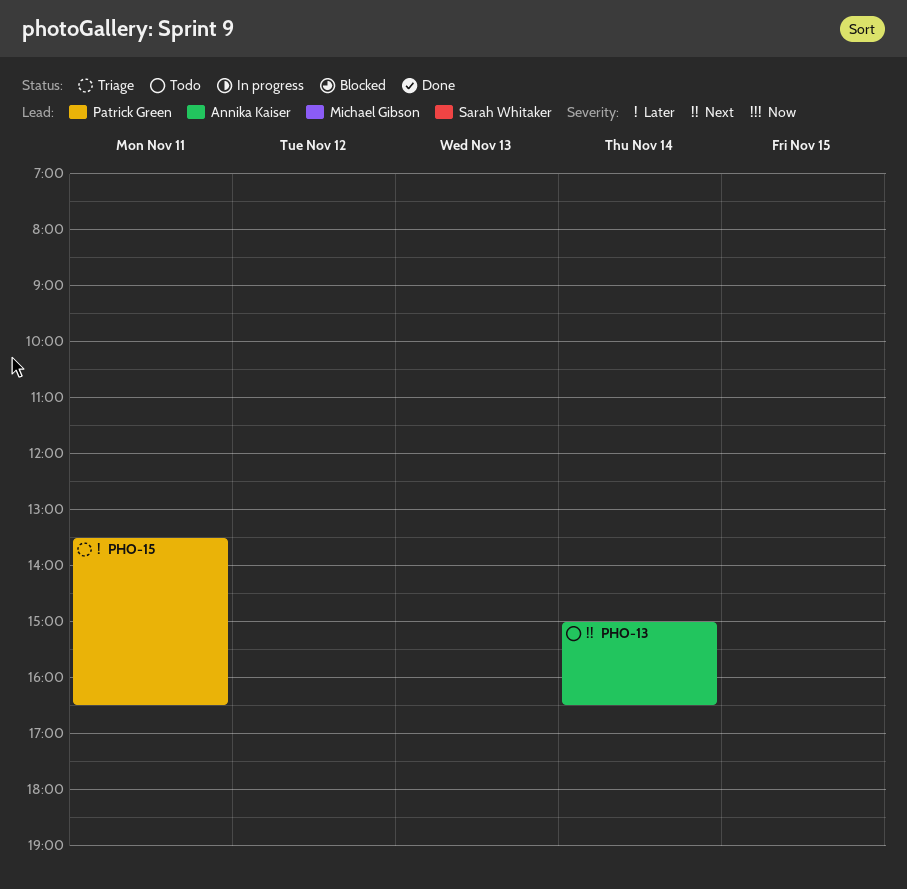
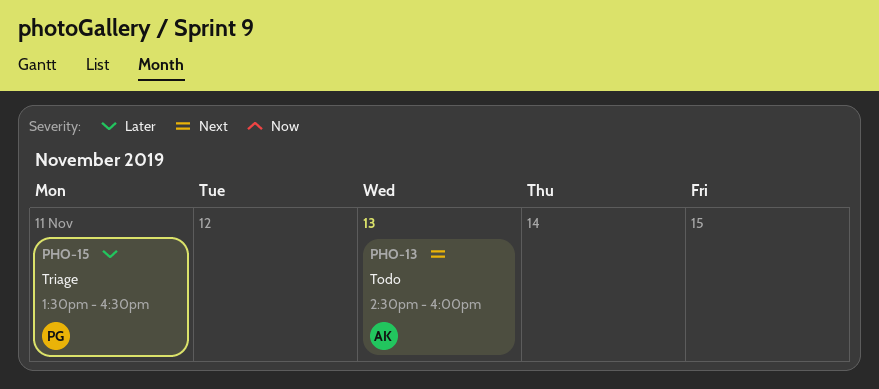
PHO-13, day: Nov 14 -> Nov 13
PHO-13, begins: 15:00 -> 14:30
PHO-13, ends: 16:30 -> 16:00

